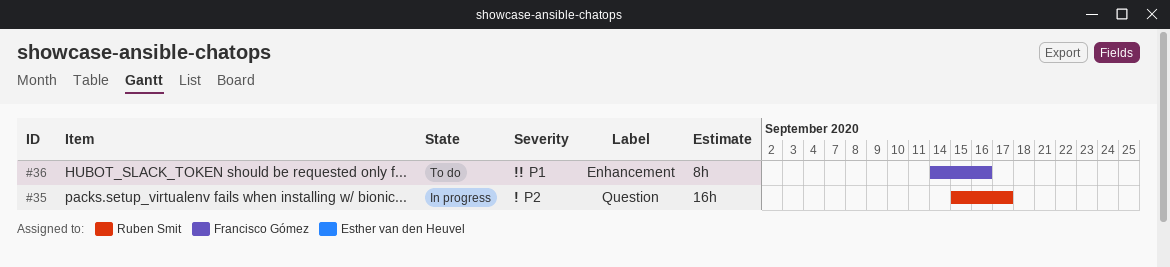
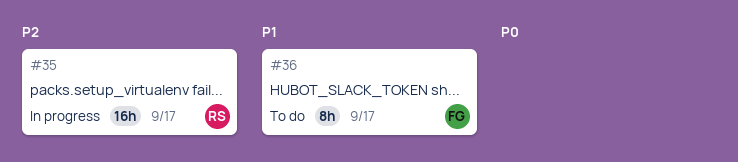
#36, due: Sep 16 -> Sep 17

